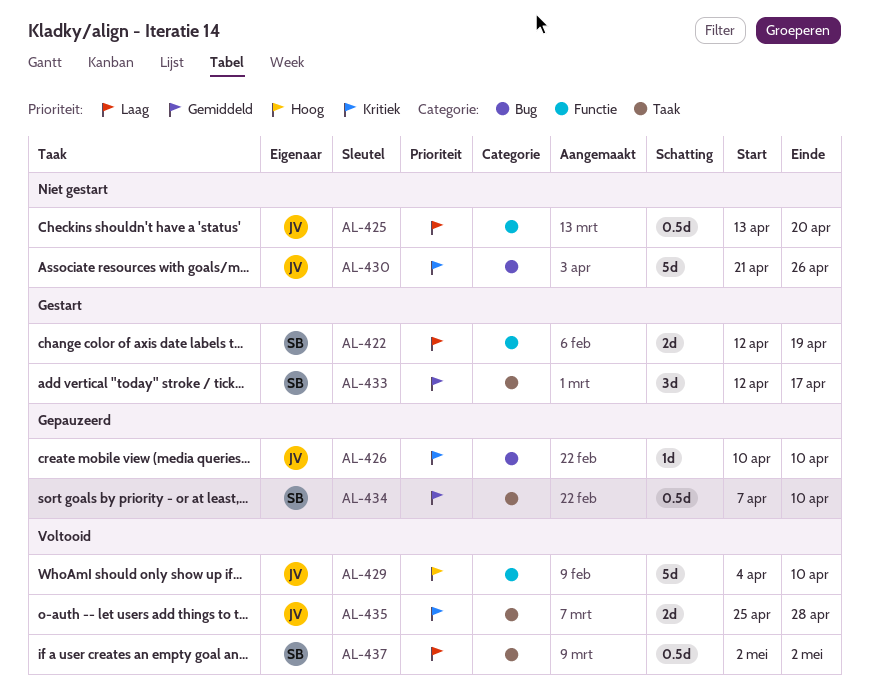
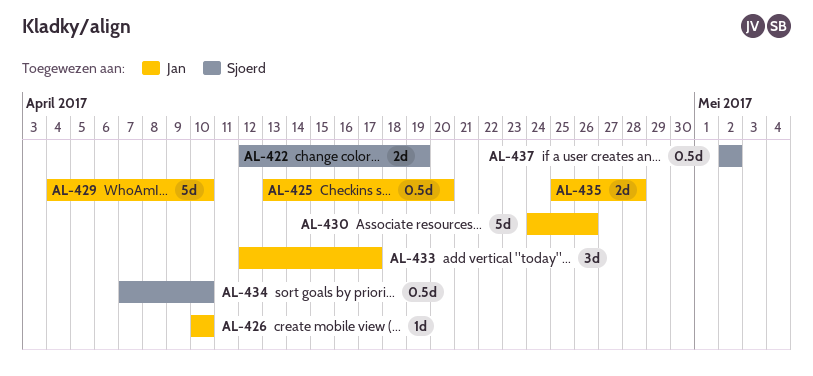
AL-430, start: Apr 21 -> Apr 24
AL-433, owner: Sjoerd -> Jan

